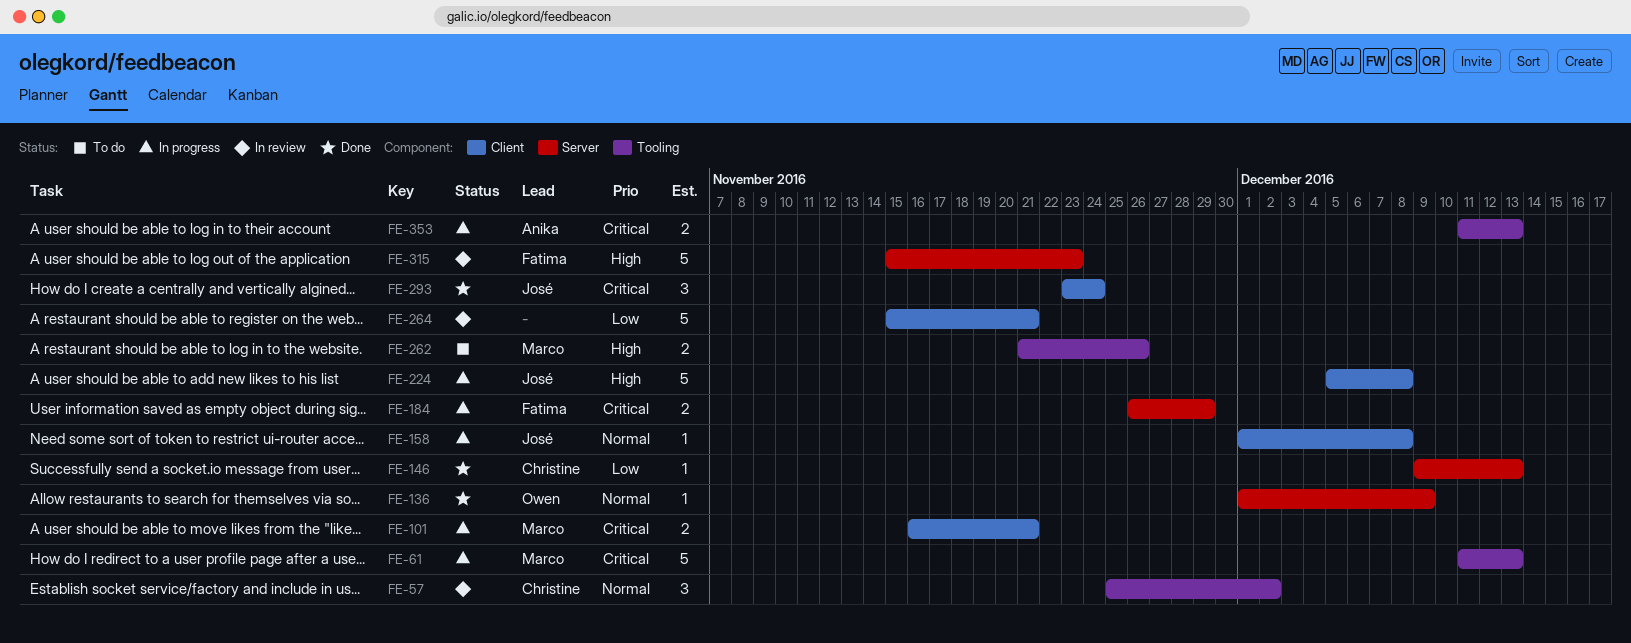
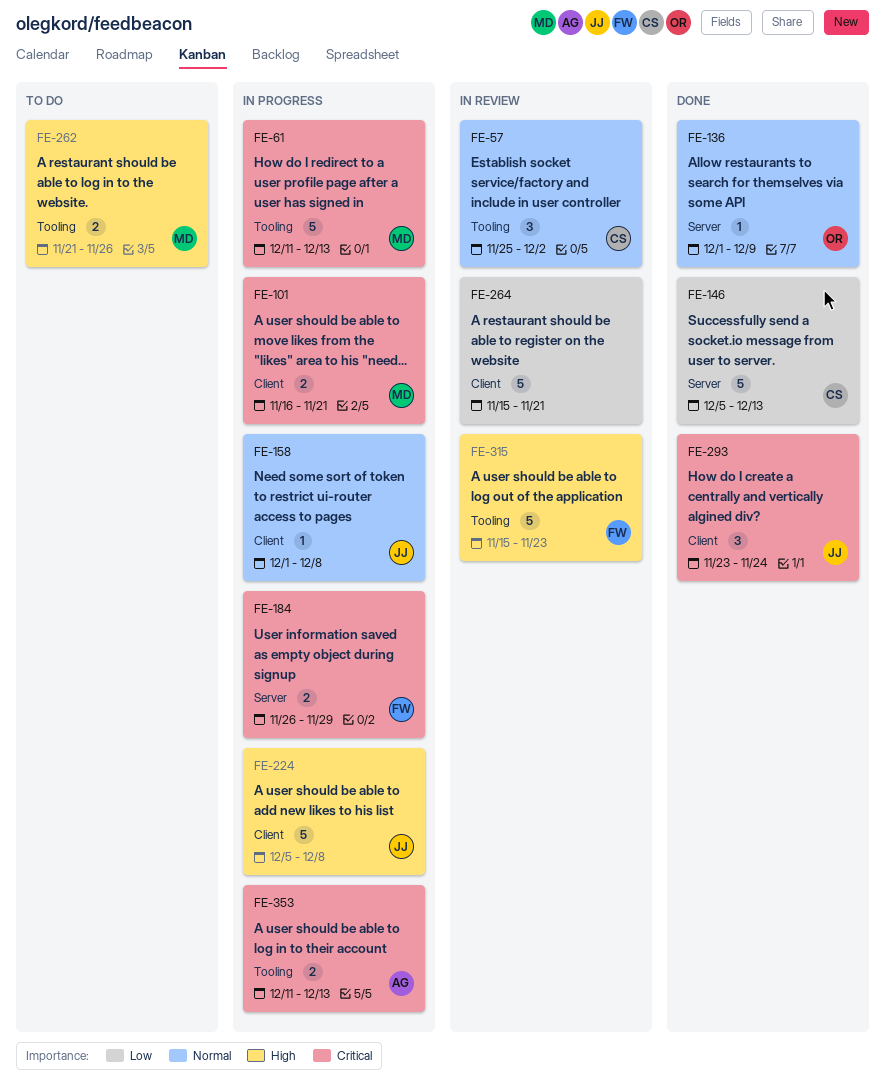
FE-146, estimate: 1 -> 5
FE-146, start: Dec 9 -> Dec 5
FE-315, label: Server -> Tooling

